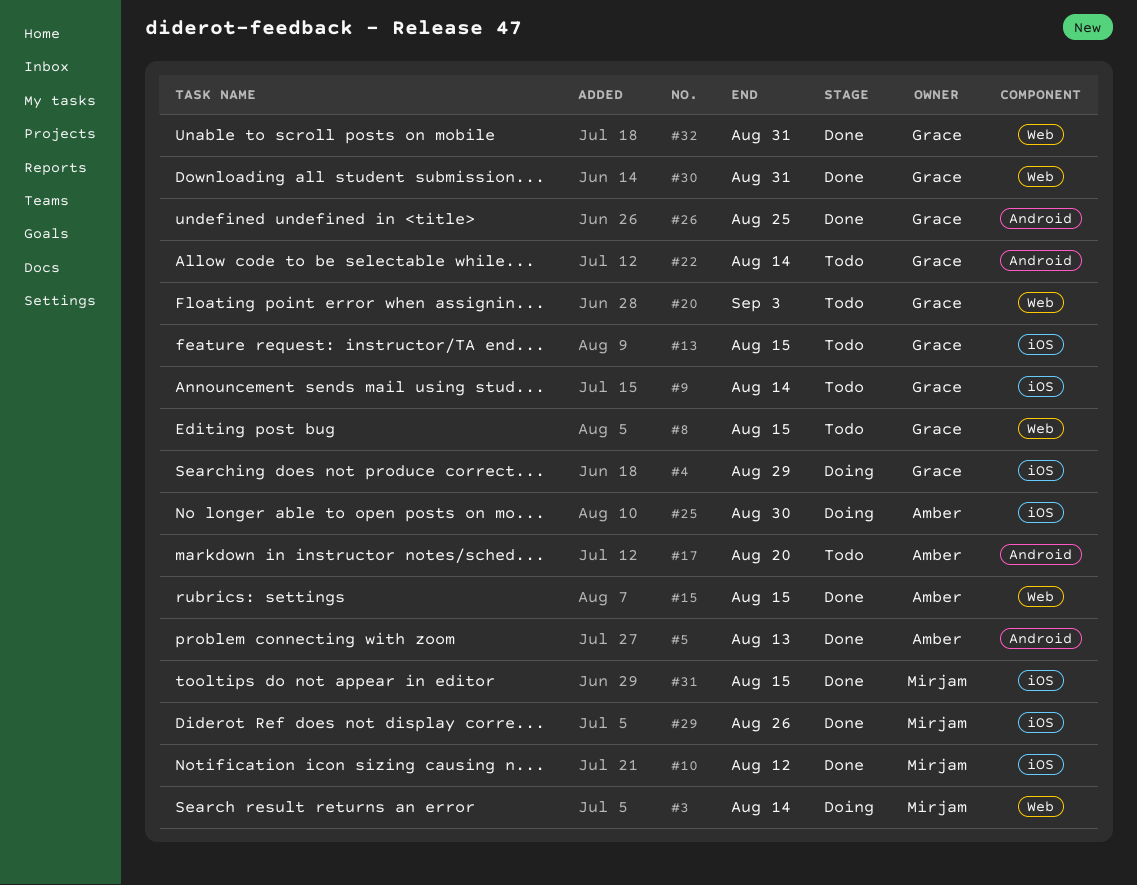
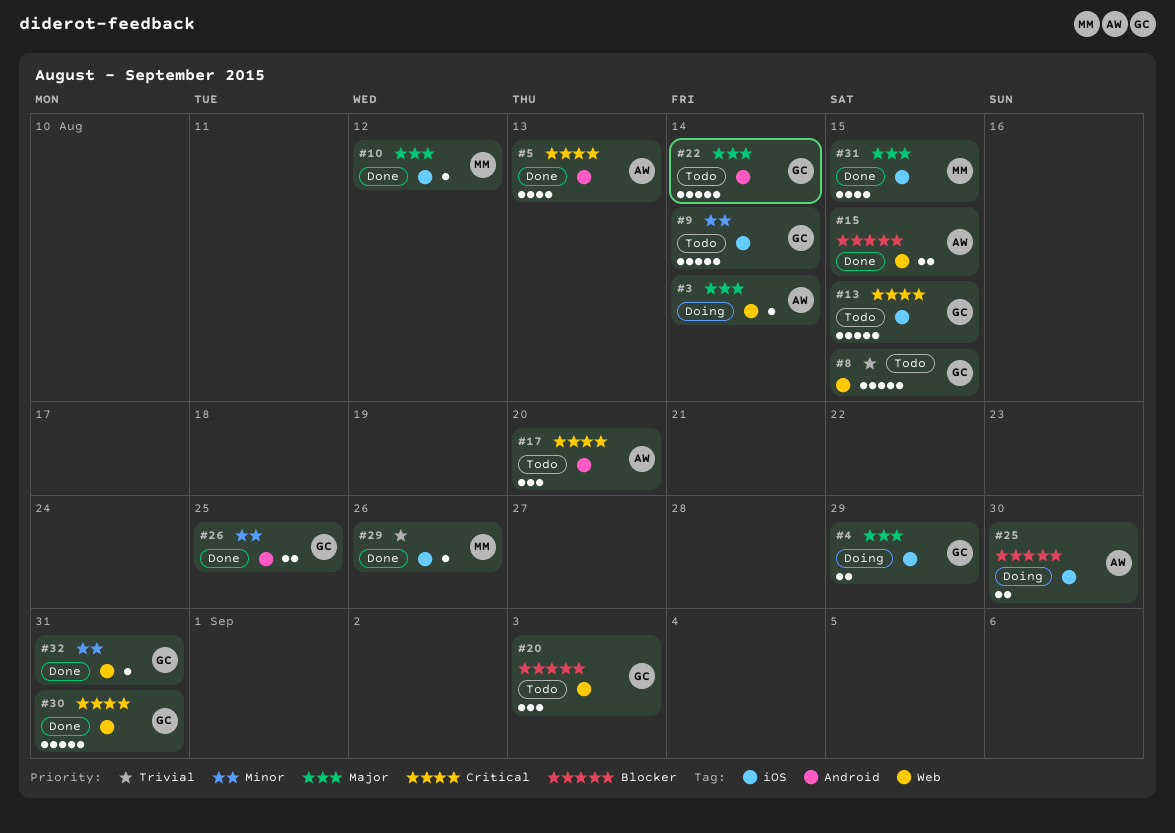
#3, owner: Mirjam -> Amber

